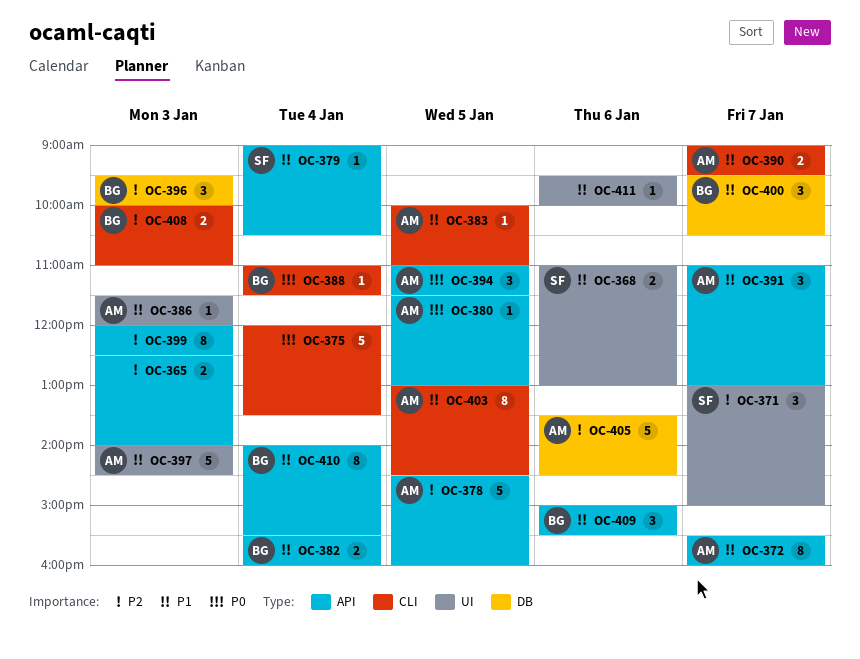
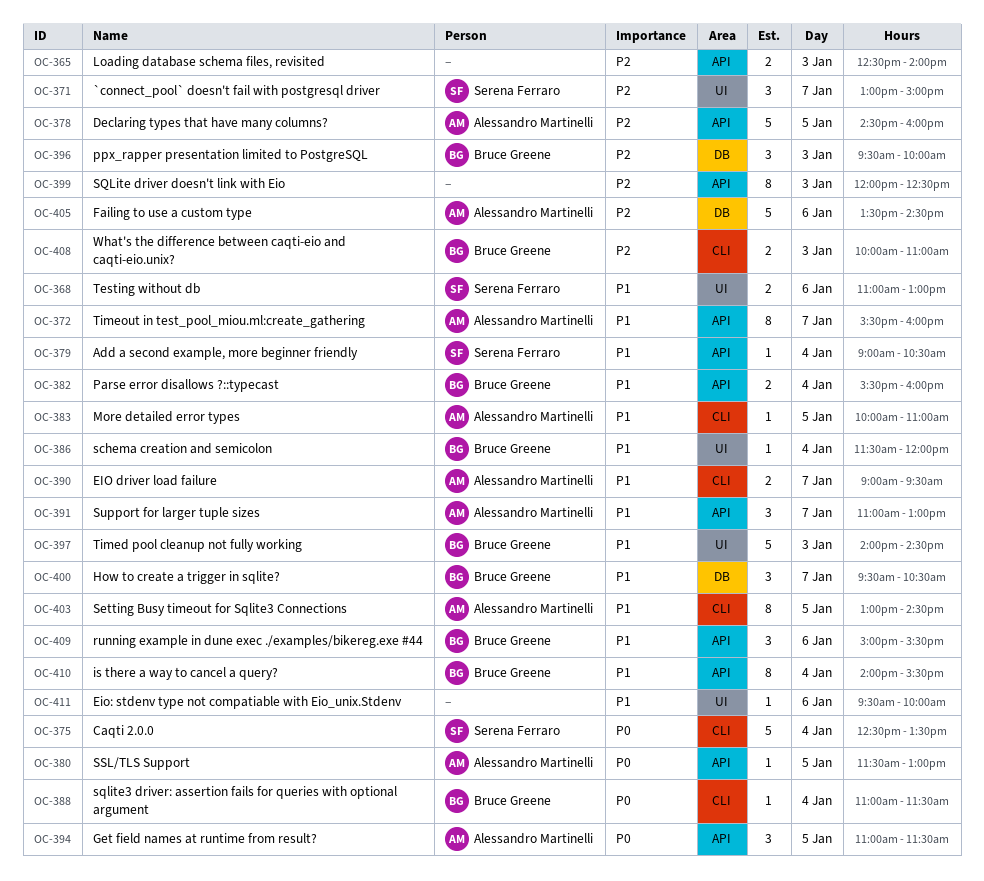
OC-375, owner: none -> Serena Ferraro
OC-375, begins: 12:00 -> 12:30
OC-386, owner: Alessandro Martinelli -> Bruce Greene
OC-386, day: Jan 3 -> Jan 4
OC-397, owner: Alessandro Martinelli -> Bruce Greene

